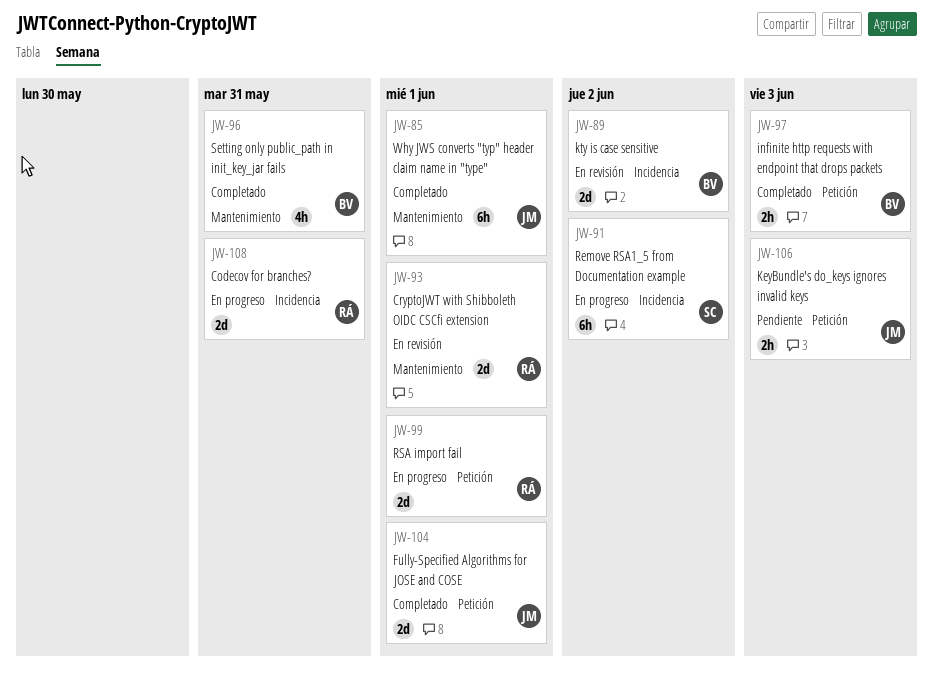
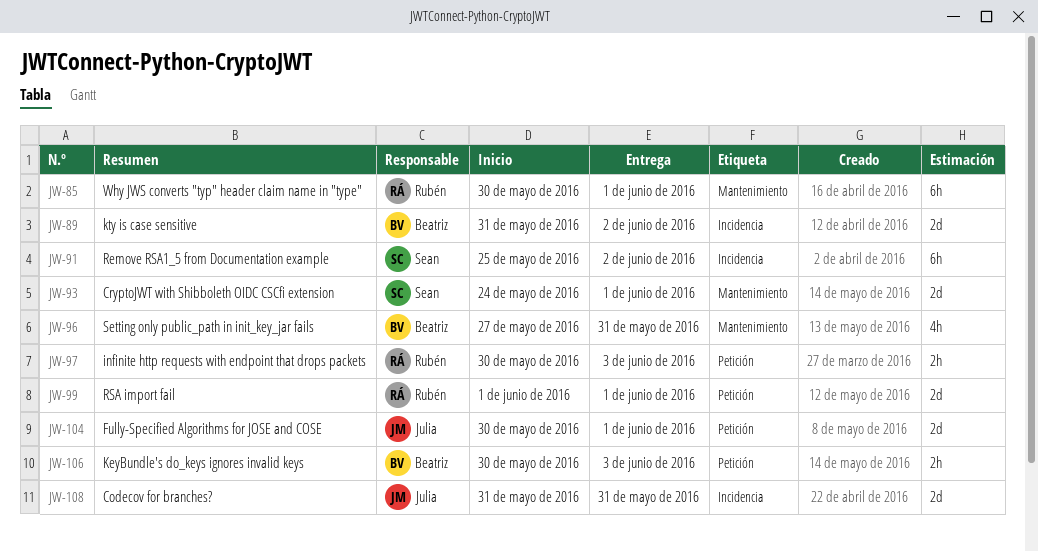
JW-85, owner: Julia -> Rubén
JW-93, owner: Rubén -> Sean
JW-97, owner: Beatriz -> Rubén
JW-106, owner: Julia -> Beatriz
JW-108, owner: Rubén -> Julia

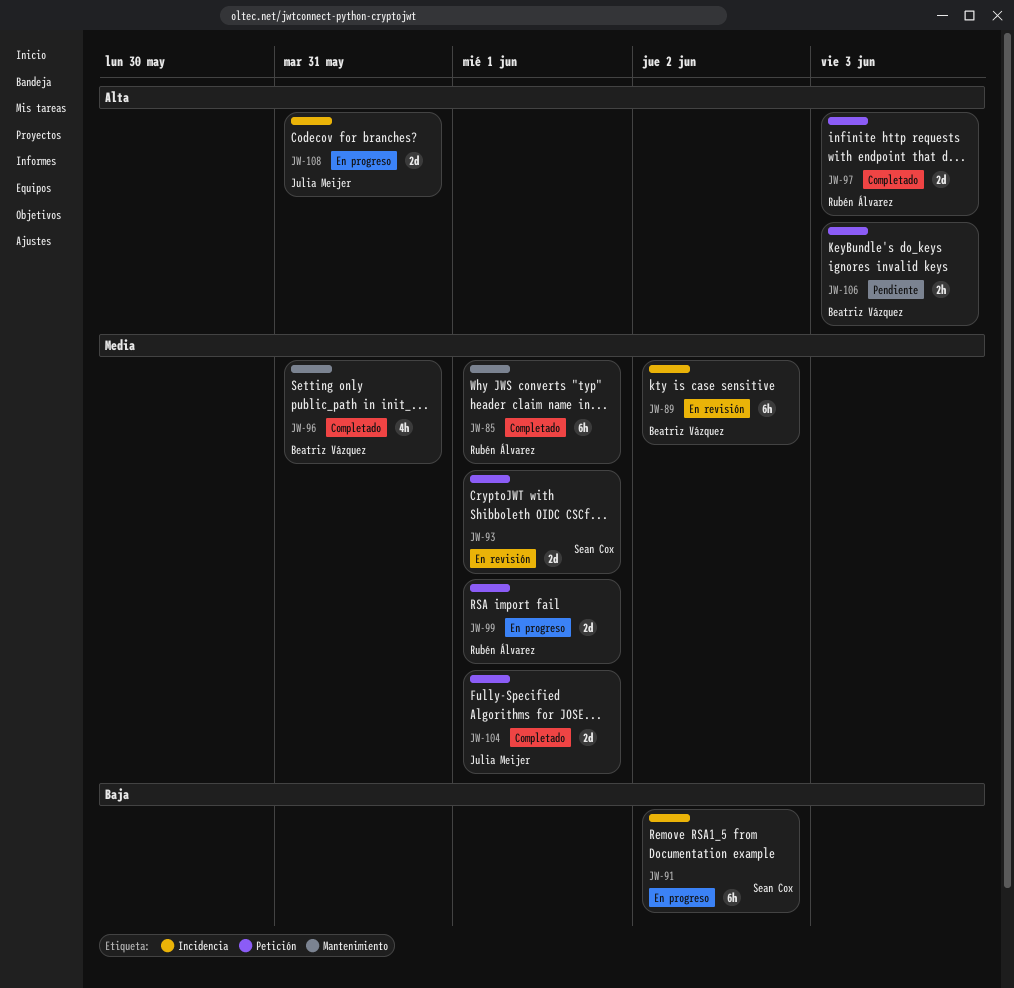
JW-89, estimate: 2d -> 6h
JW-93, label: Mantenimiento -> Petición
JW-97, estimate: 2h -> 2d

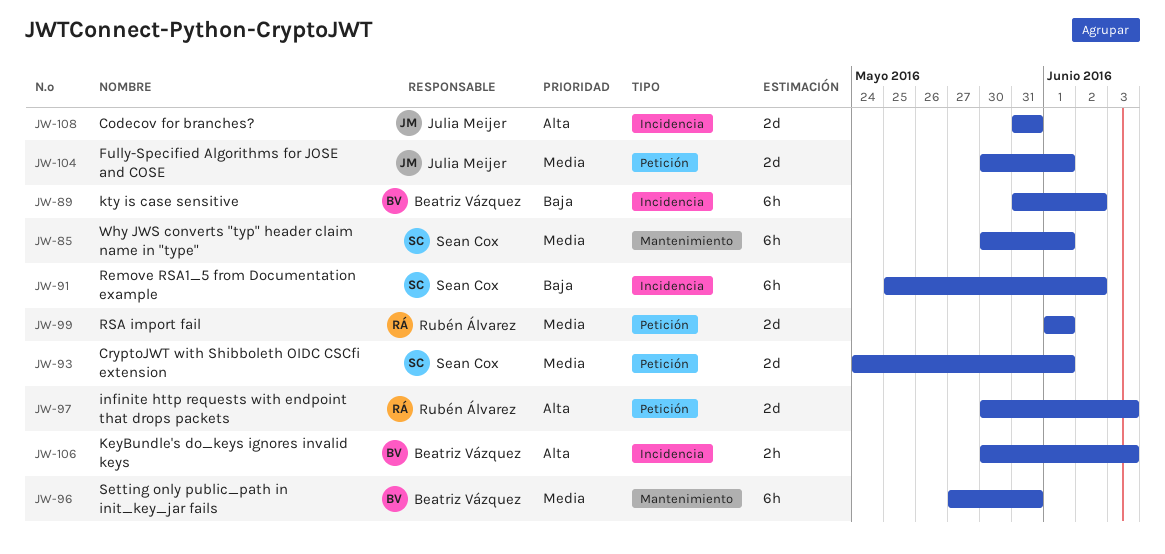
JW-85, owner: Rubén Álvarez -> Sean Cox
JW-89, priority: Media -> Baja
JW-96, estimate: 4h -> 6h
JW-106, label: Petición -> Incidencia

